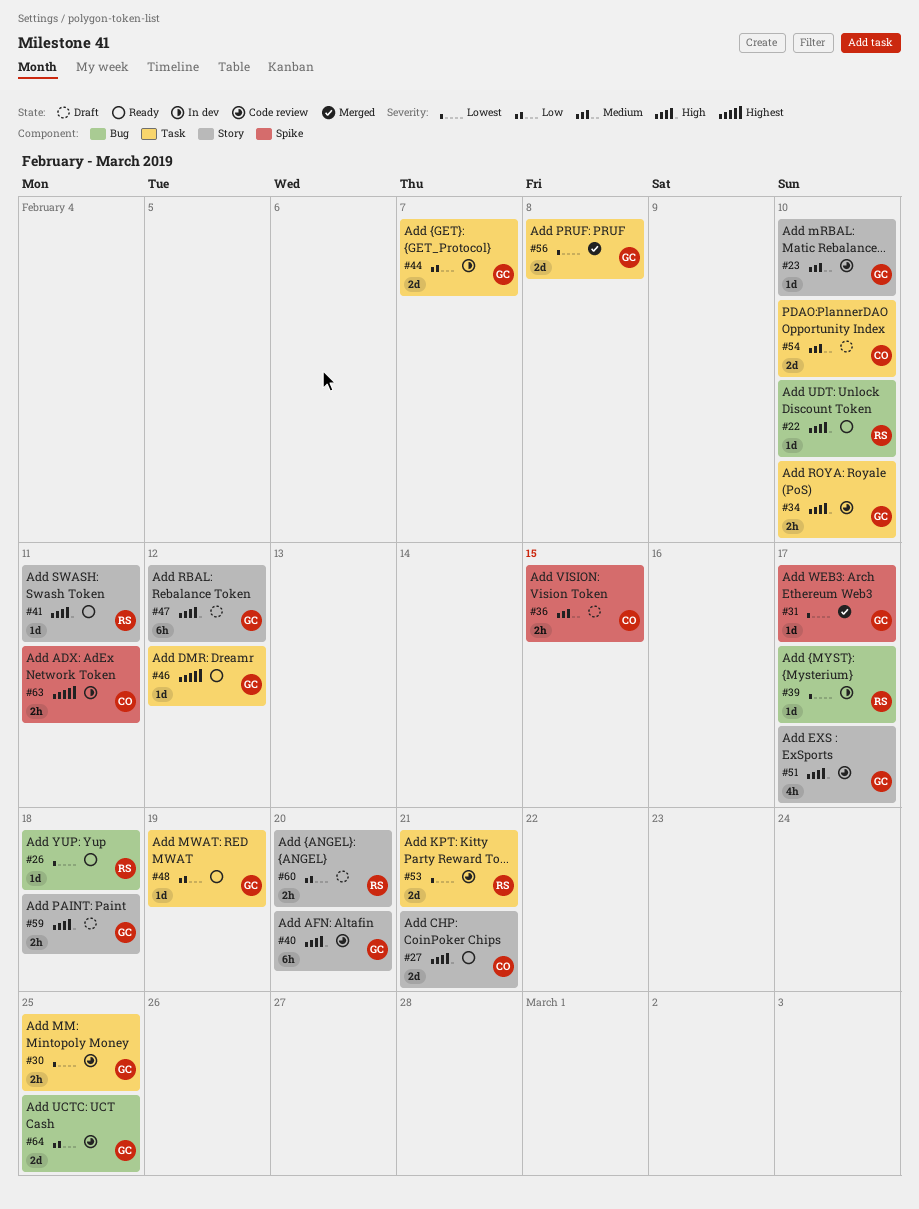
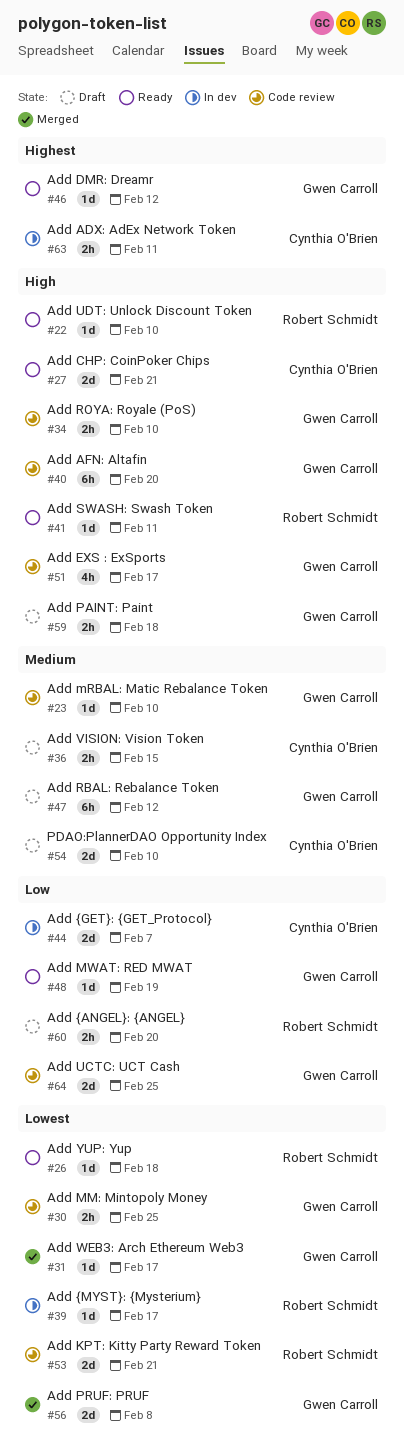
#44, owner: Gwen Carroll -> Cynthia O'Brien
#47, priority: High -> Medium

